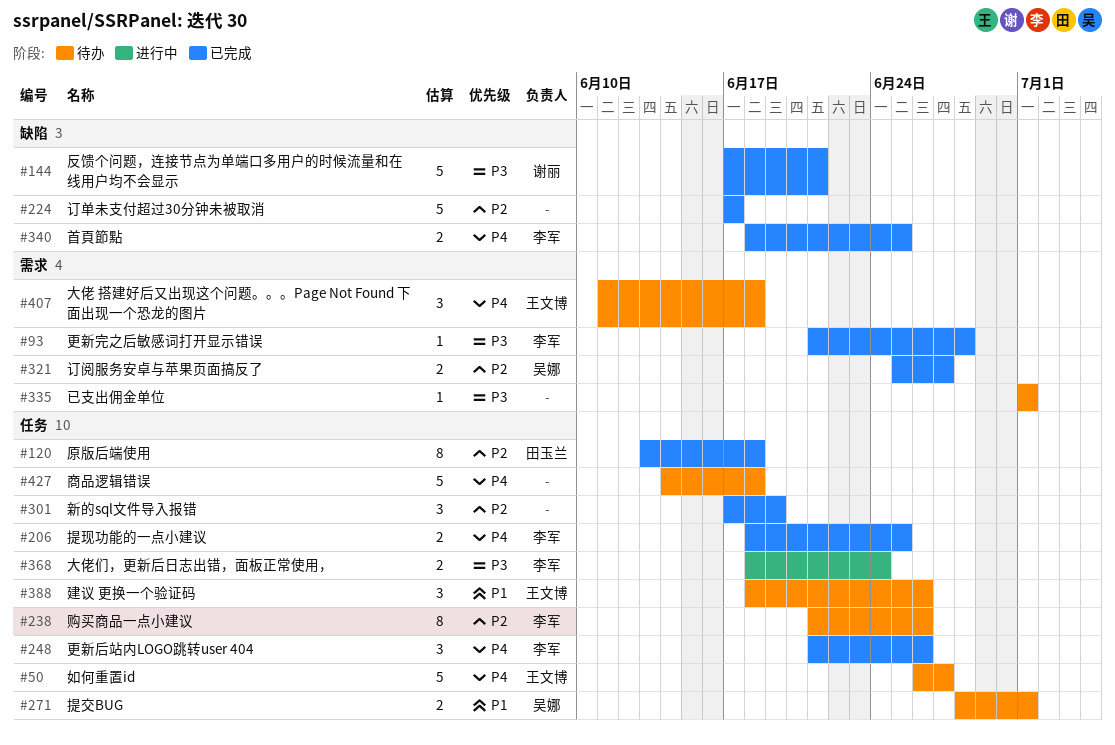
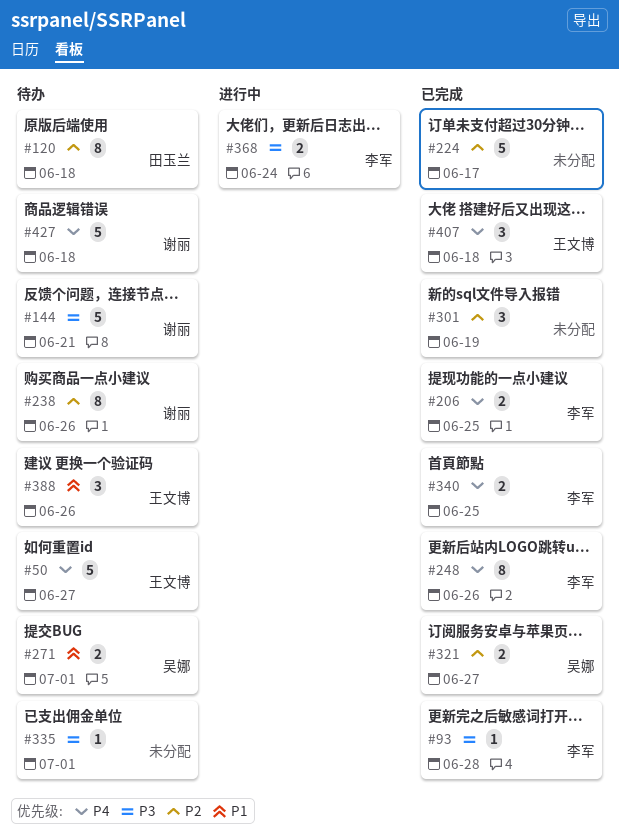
#120, status: 已完成 -> 待办
#144, status: 已完成 -> 待办
#238, owner: 李军 -> 谢丽
#248, estimate: 3 -> 8
#407, status: 待办 -> 已完成
#427, owner: none -> 谢丽

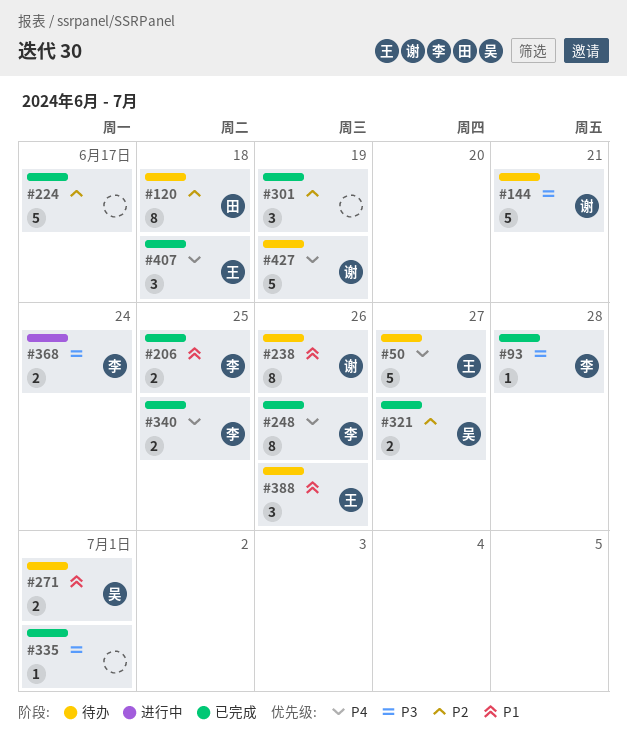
#206, priority: P4 -> P1
#238, priority: P2 -> P1
#335, status: 待办 -> 已完成
#427, due: Jun 18 -> Jun 19

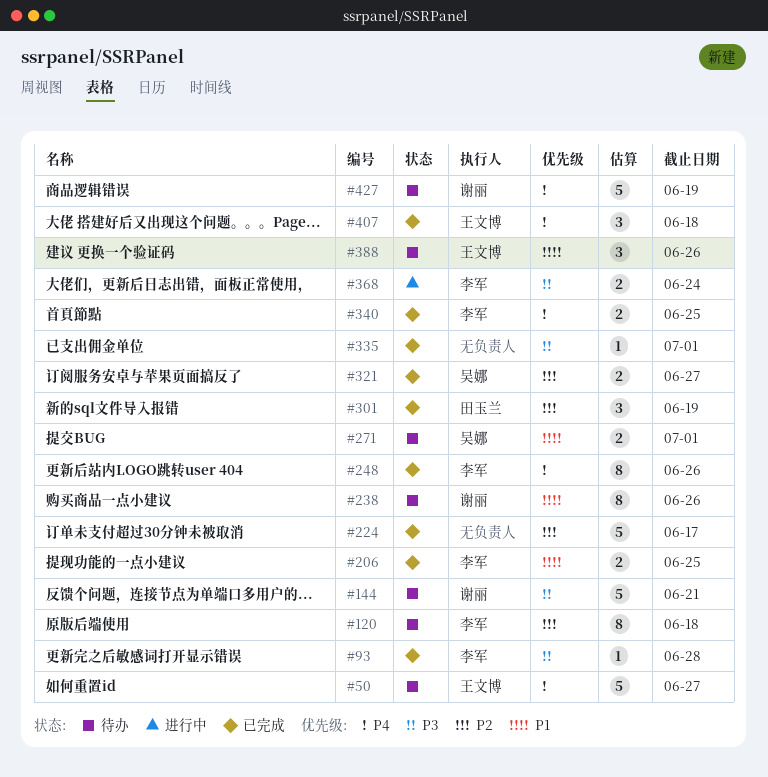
#120, owner: 田玉兰 -> 李军
#301, owner: none -> 田玉兰

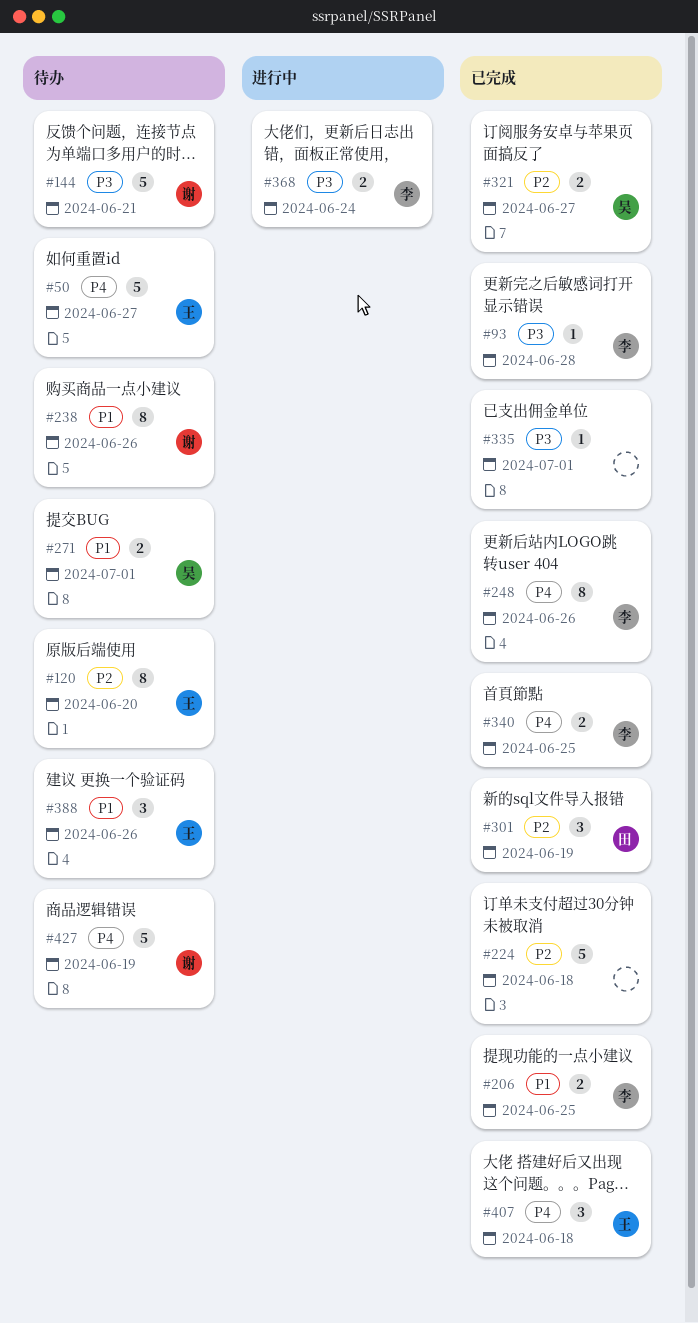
#120, owner: 李军 -> 王文博
#120, due: Jun 18 -> Jun 20
#224, due: Jun 17 -> Jun 18

